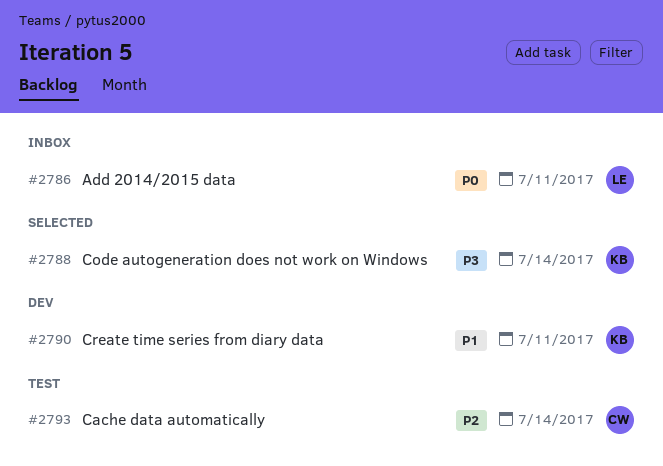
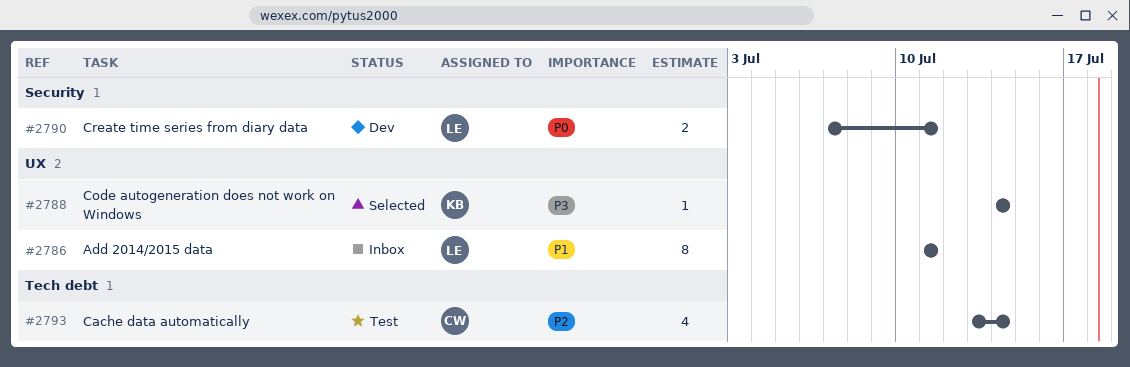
#2786, priority: P0 -> P1
#2790, owner: KB -> LE
#2790, priority: P1 -> P0

